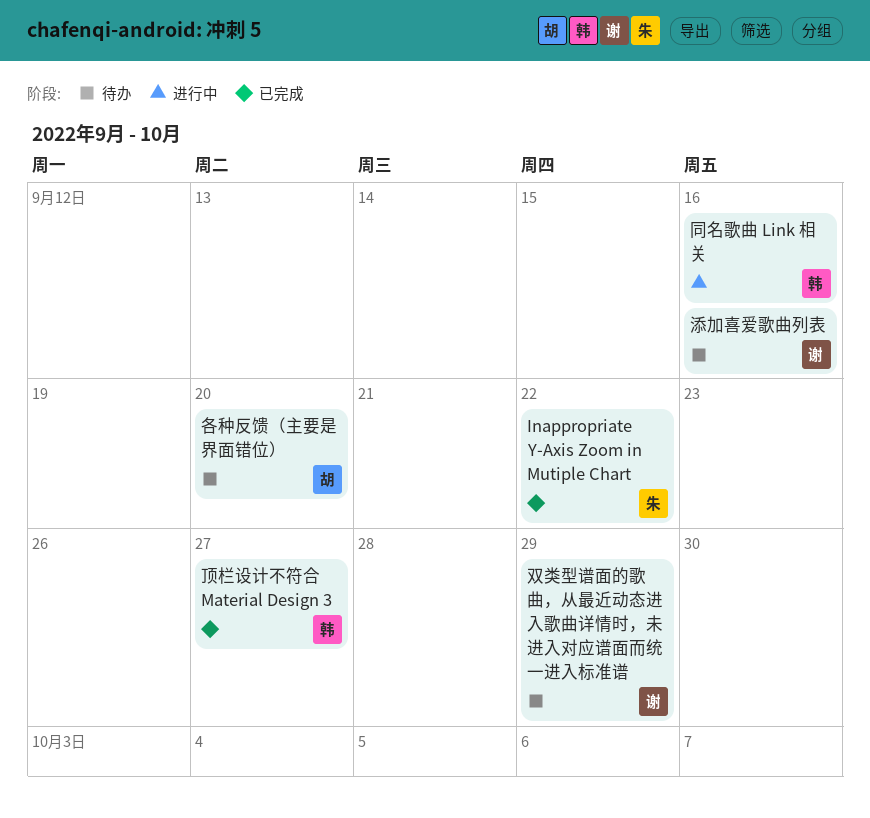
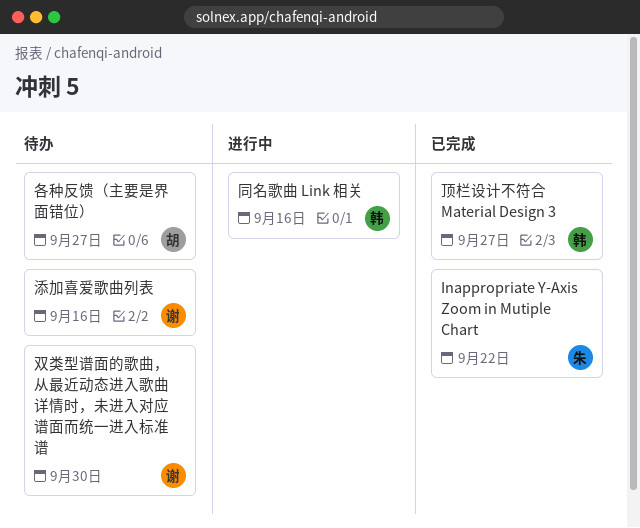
双类型谱面的歌曲，从最近动态进入歌曲详情时，未进入对应谱面而统一进入标准谱, due: Sep 29 -> Sep 30
各种反馈（主要是界面错位）, due: Sep 20 -> Sep 27

